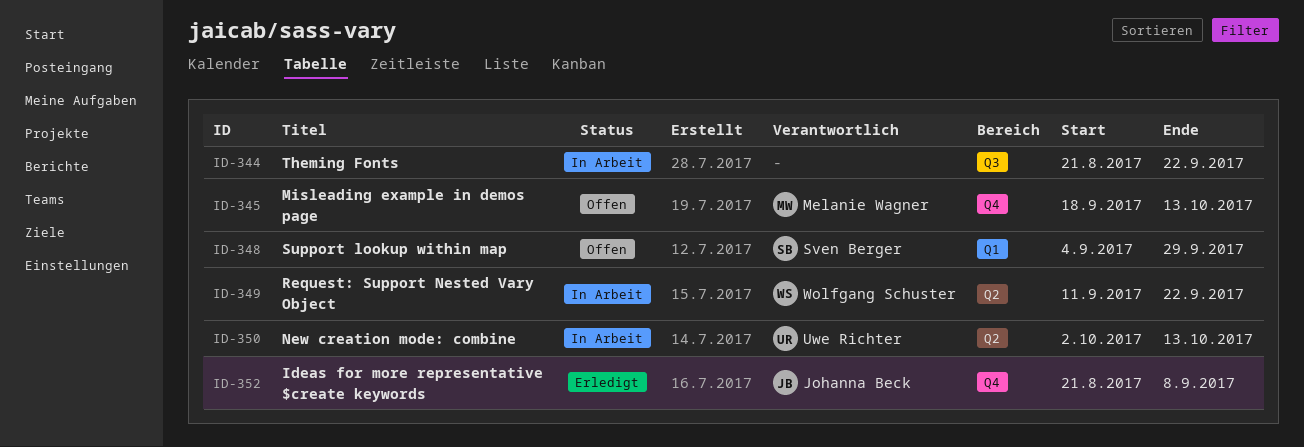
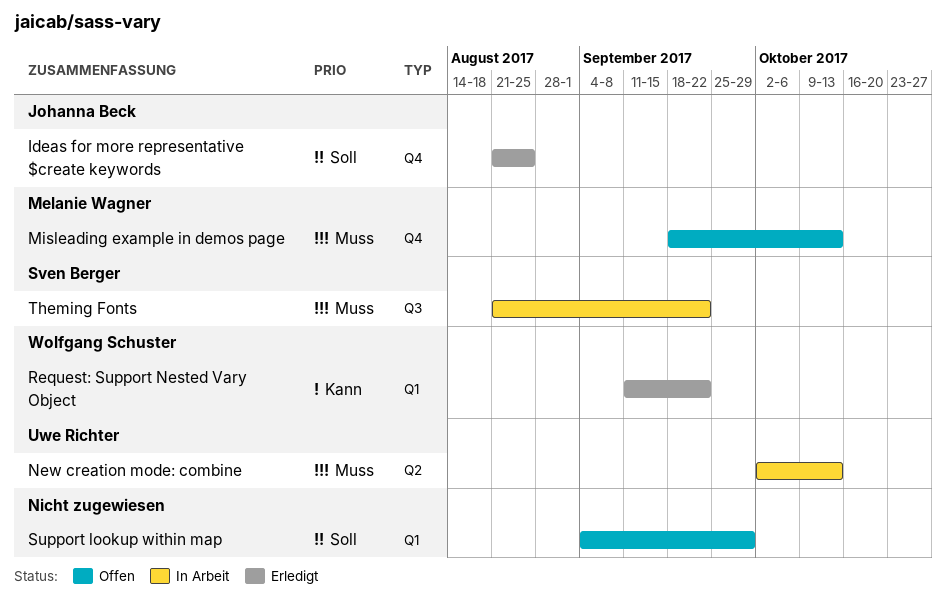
Ideas for more representative $create keywords, due: Sep 8 -> Aug 25
Request: Support Nested Vary Object, status: In Arbeit -> Erledigt
Request: Support Nested Vary Object, label: Q2 -> Q1
Support lookup within map, owner: Sven Berger -> none
Theming Fonts, owner: none -> Sven Berger

